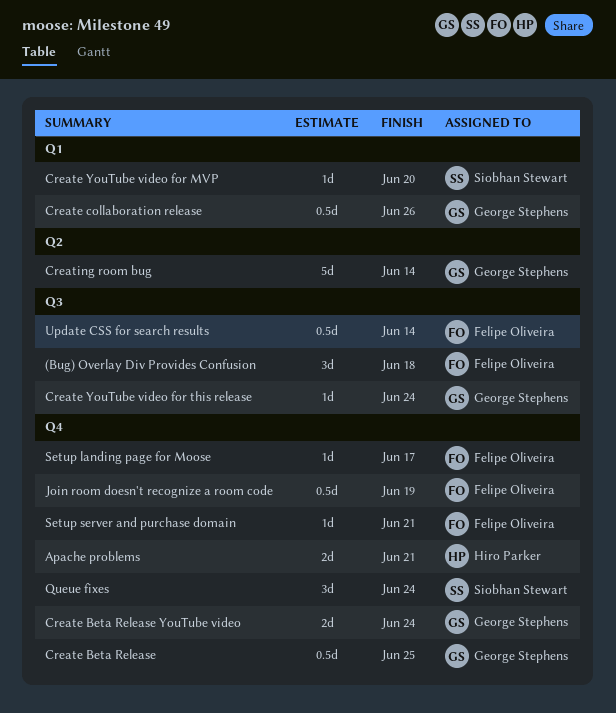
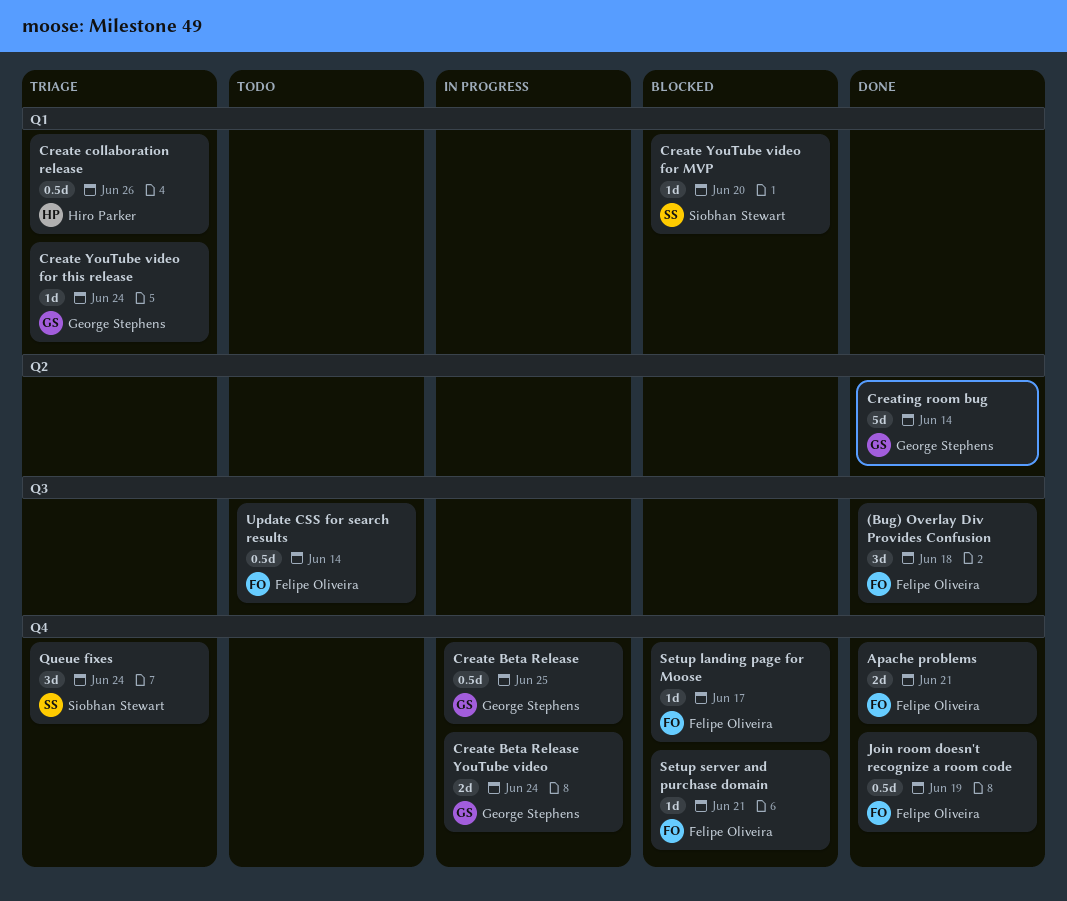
Apache problems, owner: Hiro Parker -> Felipe Oliveira
Create collaboration release, owner: George Stephens -> Hiro Parker
Create YouTube video for this release, label: Q3 -> Q1

